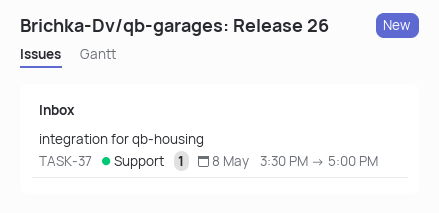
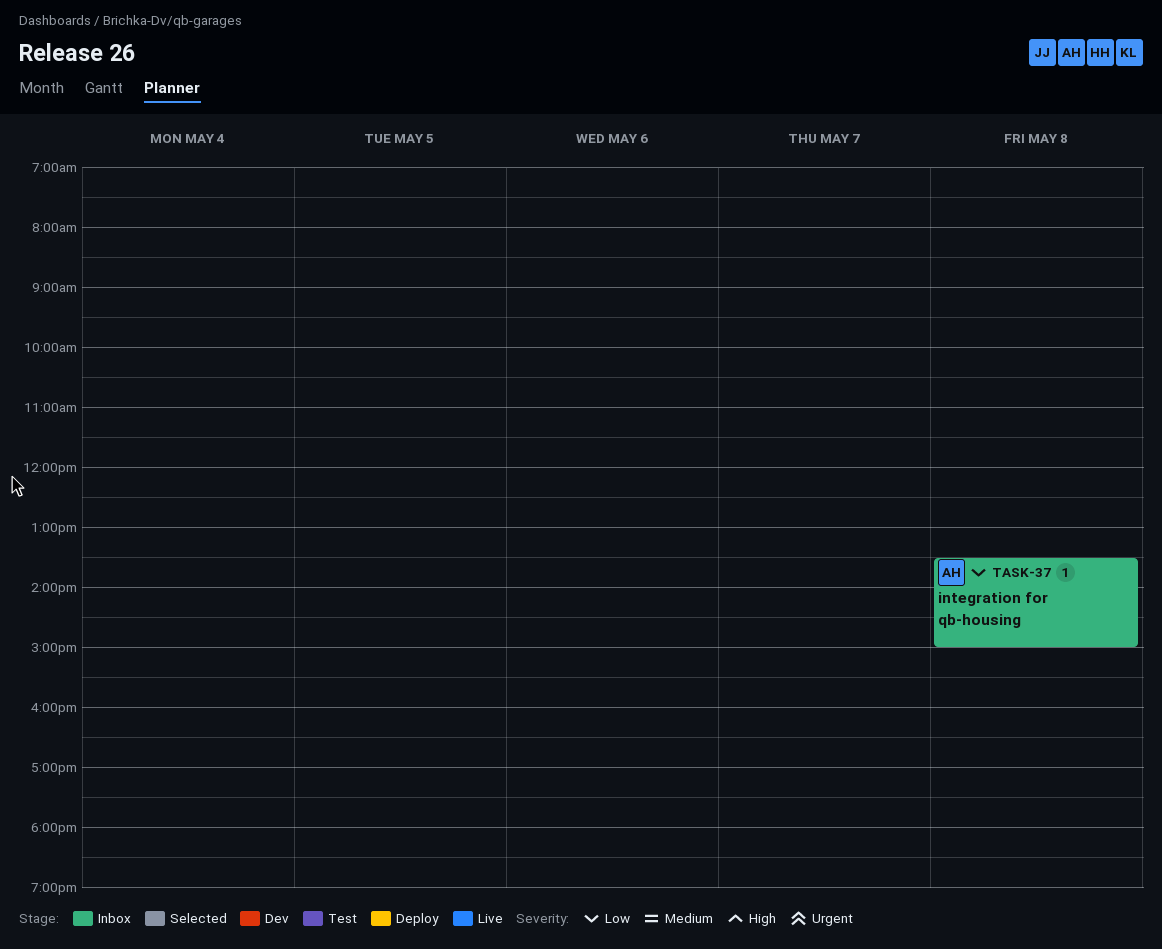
TASK-37, begins: 15:30 -> 13:30
TASK-37, ends: 17:00 -> 15:00

